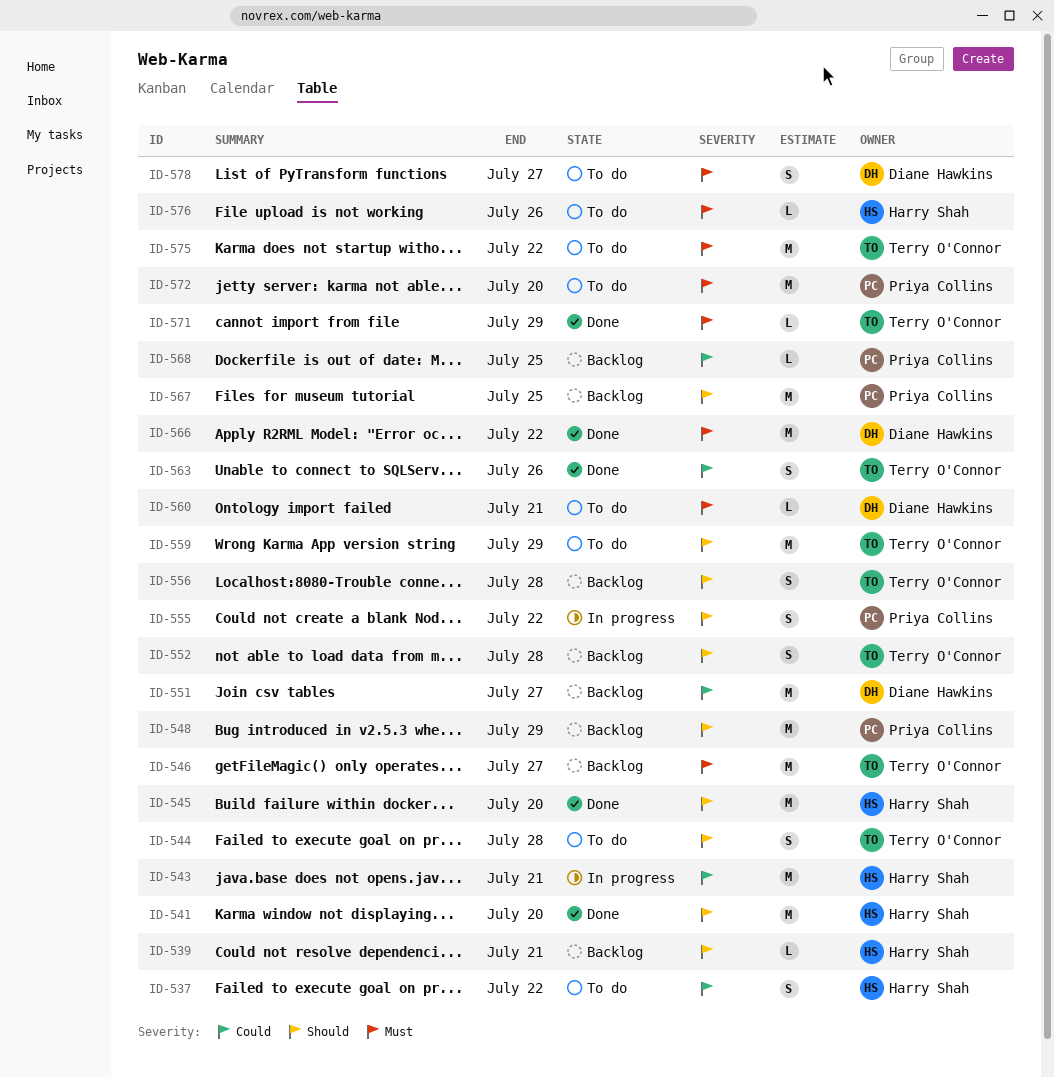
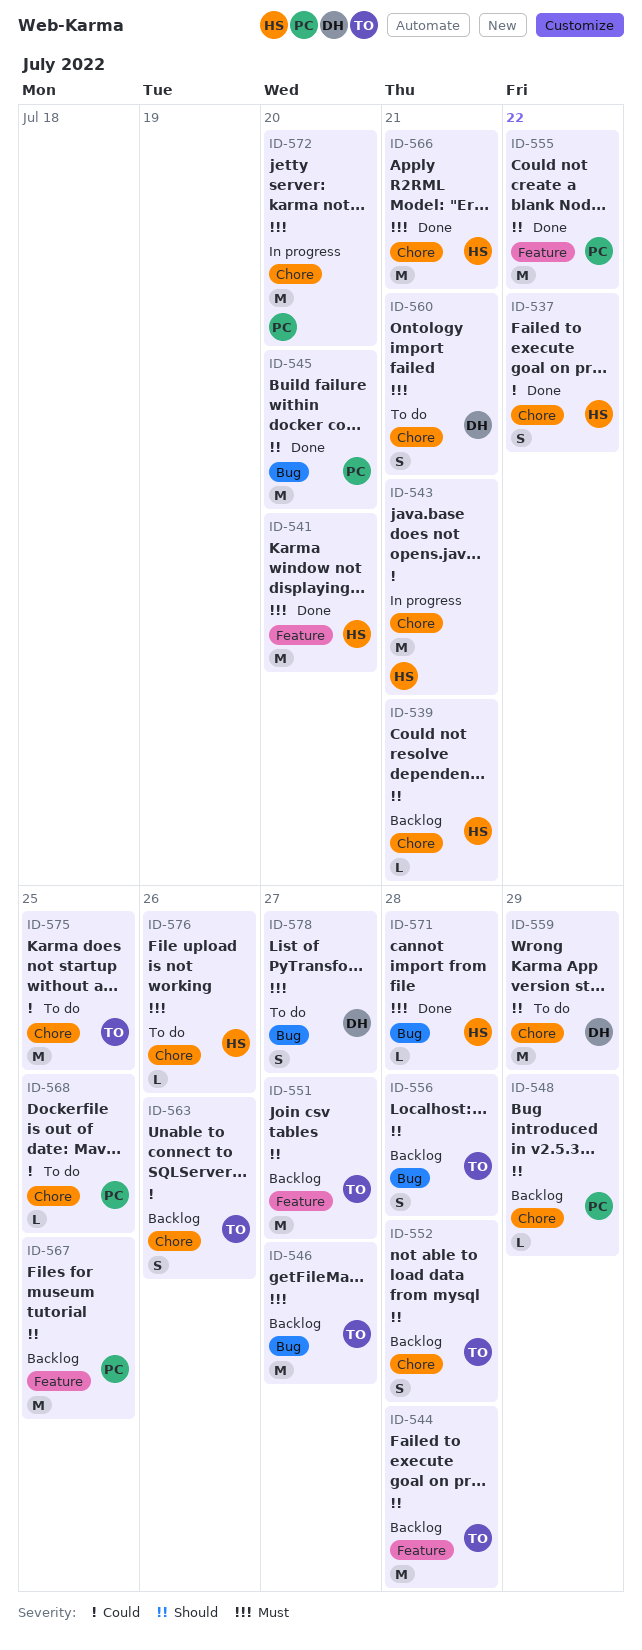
ID-537, status: To do -> Done
ID-541, priority: Should -> Must
ID-544, status: To do -> Backlog
ID-544, estimate: S -> M
ID-545, owner: Harry Shah -> Priya Collins
ID-548, estimate: M -> L
ID-551, owner: Diane Hawkins -> Terry O'Connor
ID-551, priority: Could -> Should
ID-555, status: In progress -> Done
ID-555, estimate: S -> M
ID-559, owner: Terry O'Connor -> Diane Hawkins
ID-560, estimate: L -> S
ID-563, status: Done -> Backlog
ID-566, owner: Diane Hawkins -> Harry Shah
ID-566, due: Jul 22 -> Jul 21
ID-568, status: Backlog -> To do
ID-571, owner: Terry O'Connor -> Harry Shah
ID-571, due: Jul 29 -> Jul 28
ID-572, status: To do -> In progress
ID-575, priority: Must -> Could
ID-575, due: Jul 22 -> Jul 25

